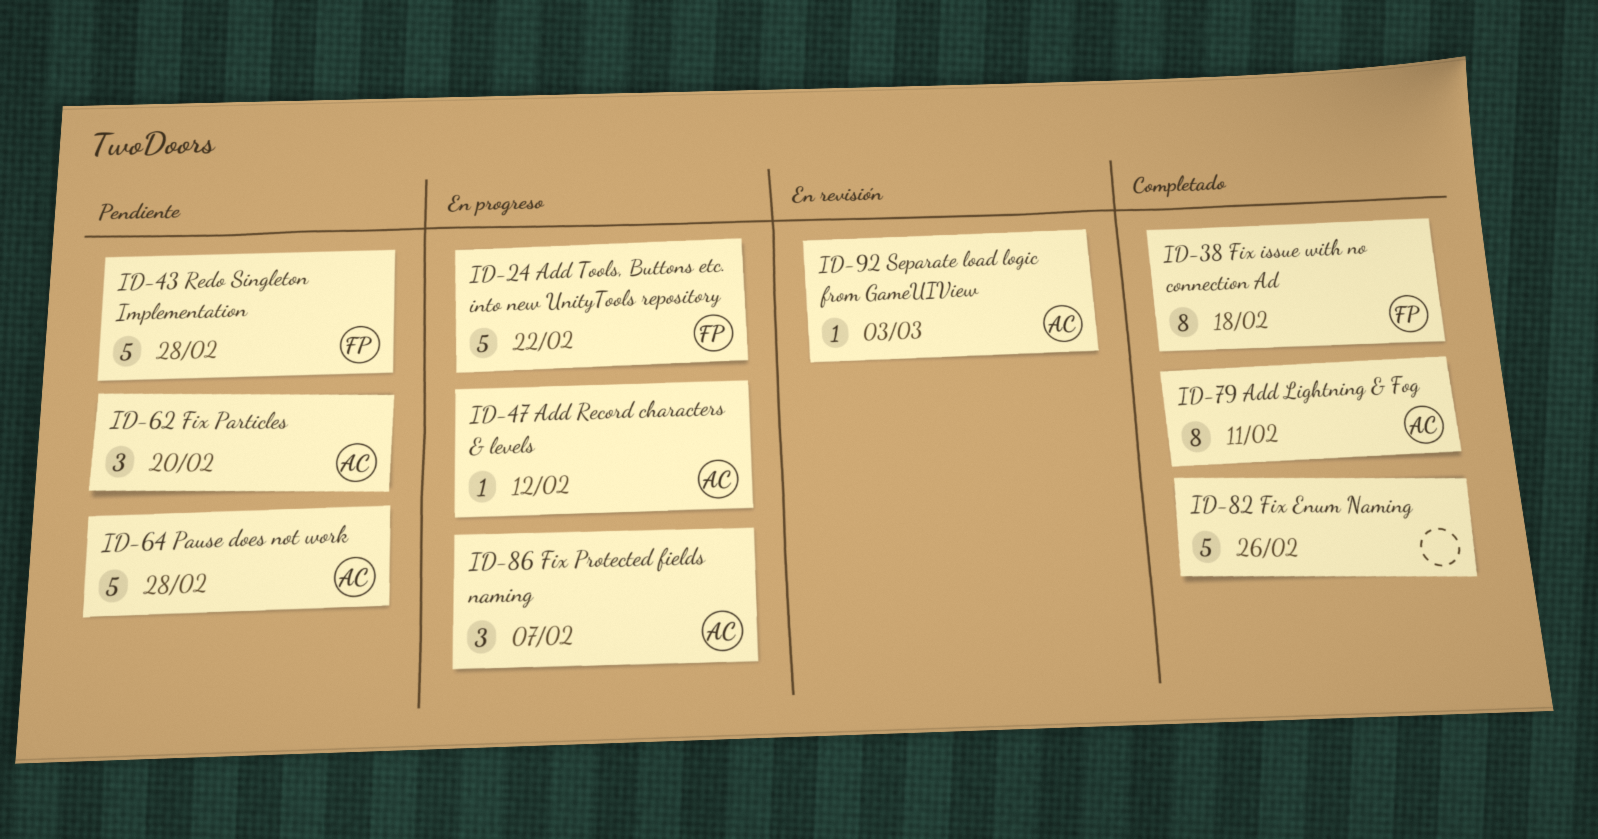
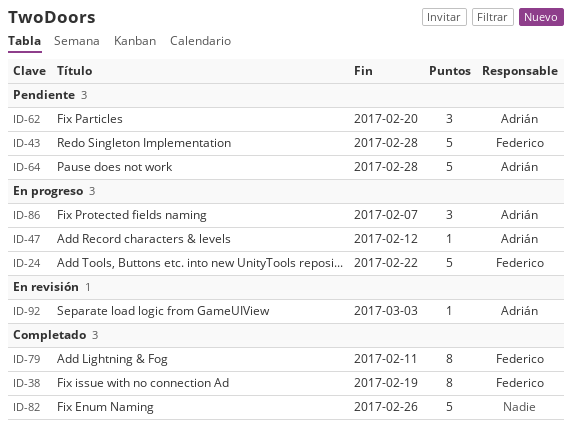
ID-38, due: Feb 18 -> Feb 19
ID-79, owner: Adrián -> Federico

